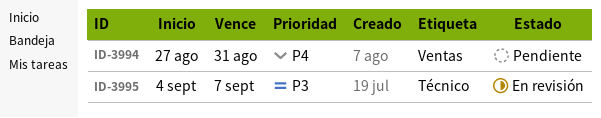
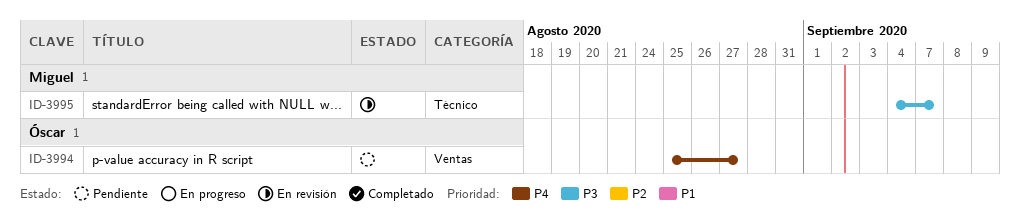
ID-3994, start: Aug 27 -> Aug 25
ID-3994, due: Aug 31 -> Aug 27

